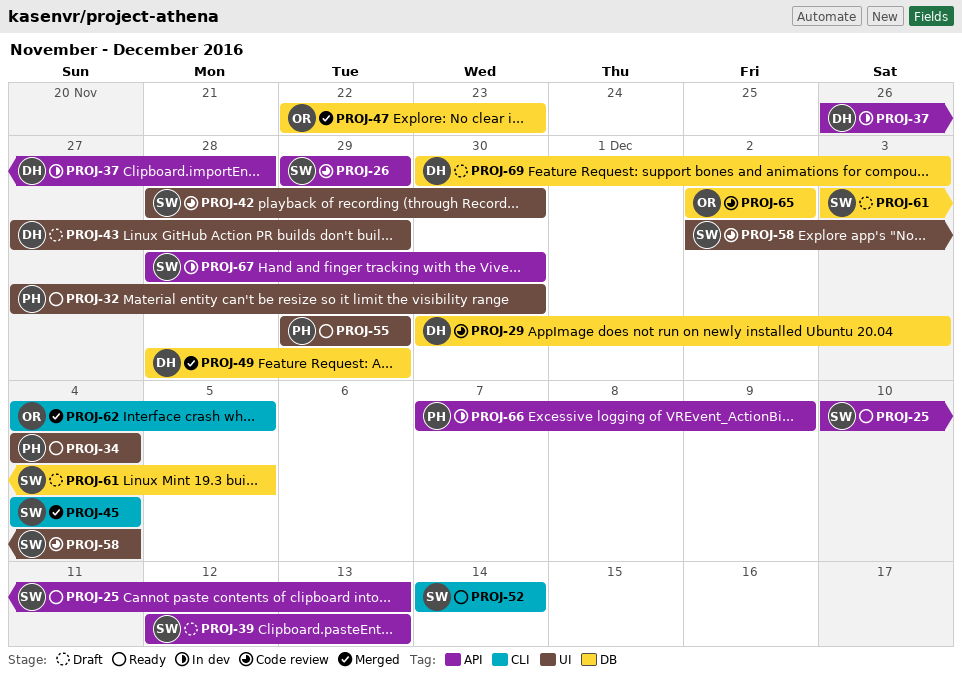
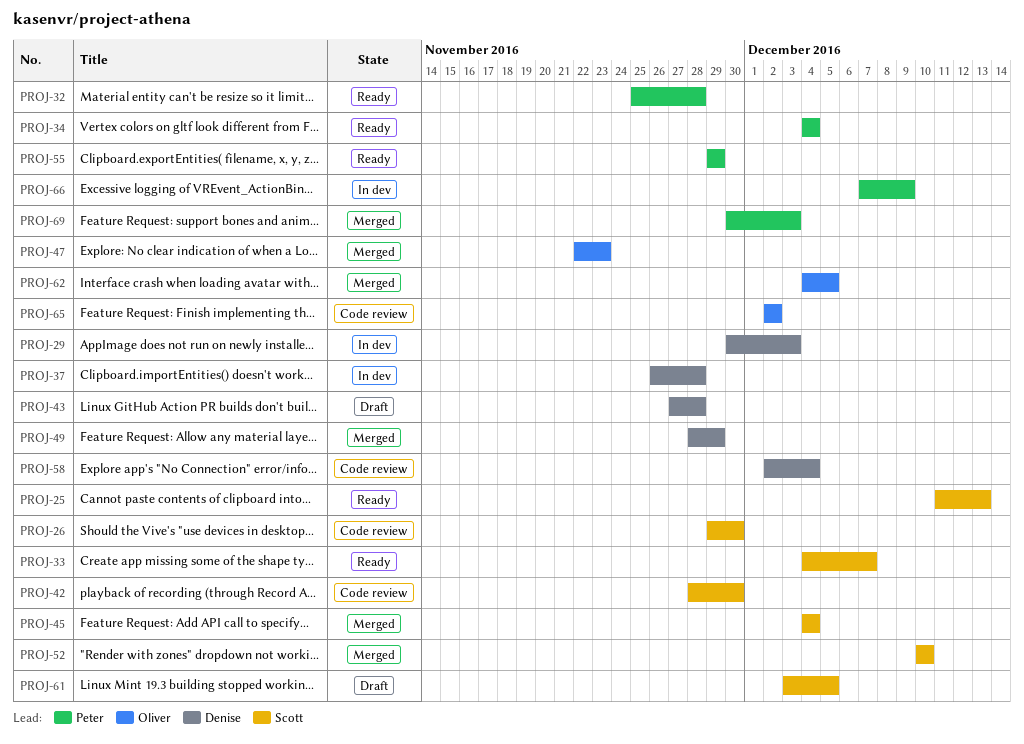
PROJ-25, start: Dec 10 -> Dec 11
PROJ-26, due: Nov 29 -> Nov 30
PROJ-29, status: Code review -> In dev
PROJ-32, start: Nov 27 -> Nov 25
PROJ-32, due: Nov 30 -> Nov 28
PROJ-33: none -> present
PROJ-39: present -> none
PROJ-43, due: Nov 29 -> Nov 28
PROJ-52, status: Ready -> Merged
PROJ-52, start: Dec 14 -> Dec 10
PROJ-52, due: Dec 14 -> Dec 10
PROJ-58, owner: Scott -> Denise
PROJ-67: present -> none
PROJ-69, status: Draft -> Merged
PROJ-69, owner: Denise -> Peter

